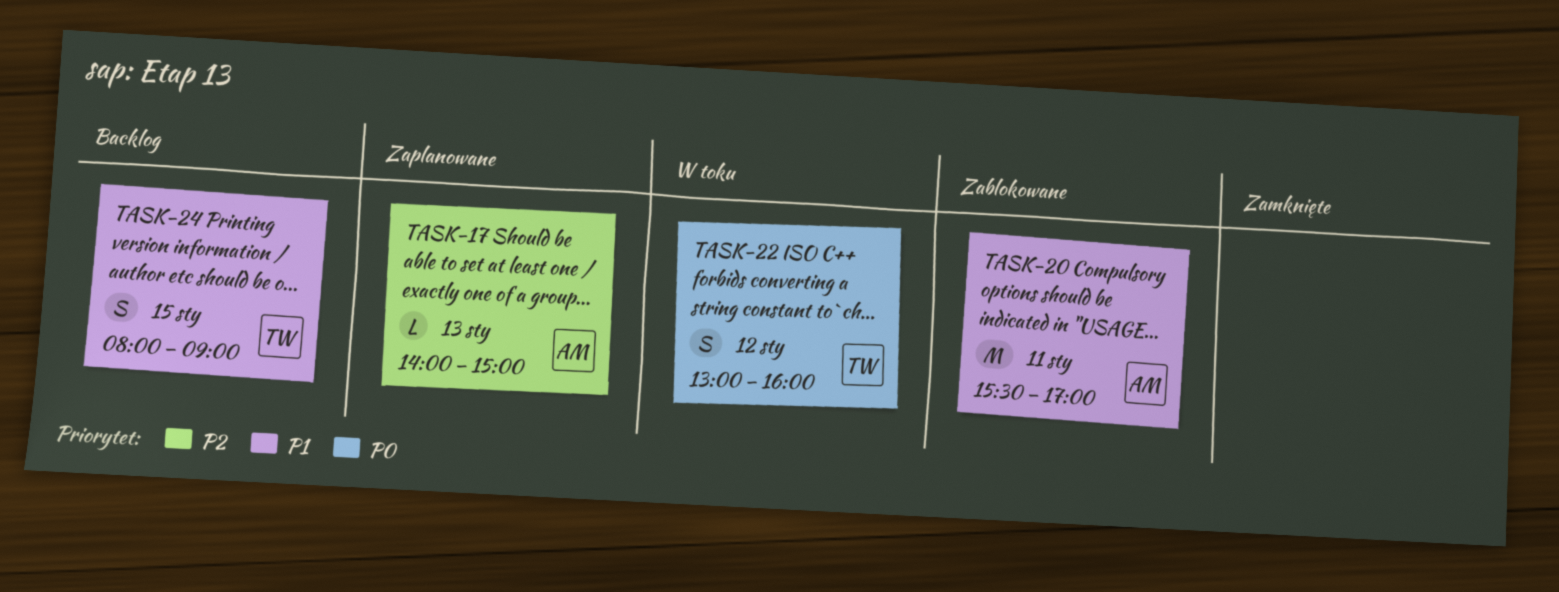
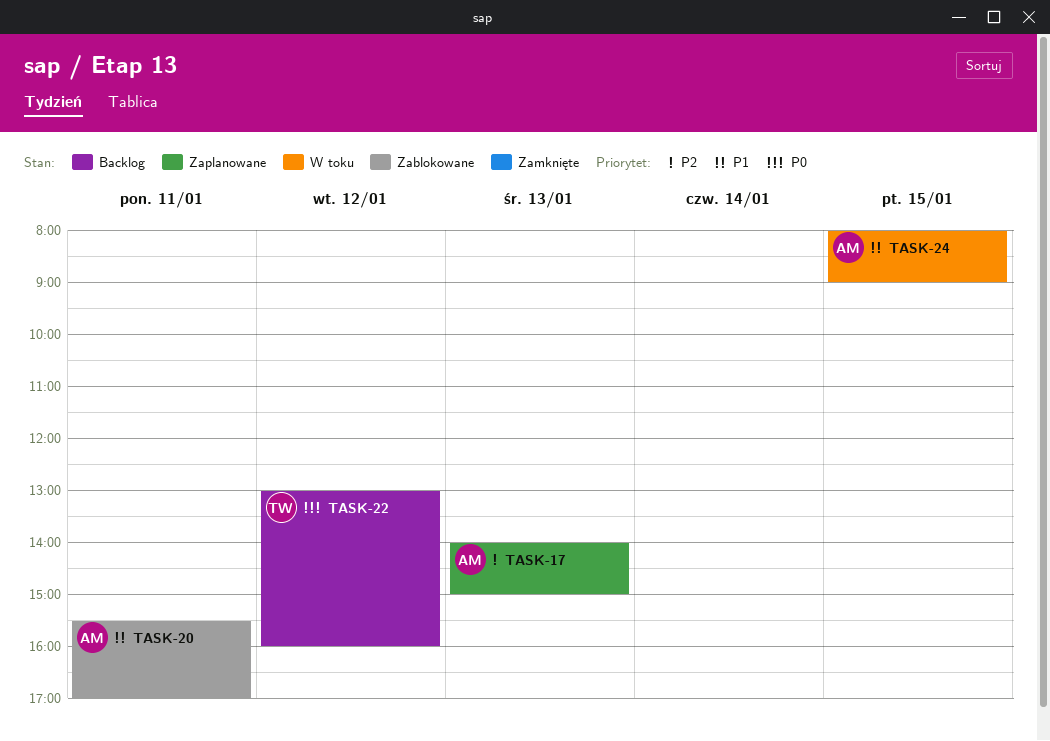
TASK-22, status: W toku -> Backlog
TASK-24, status: Backlog -> W toku
TASK-24, owner: TW -> AM

